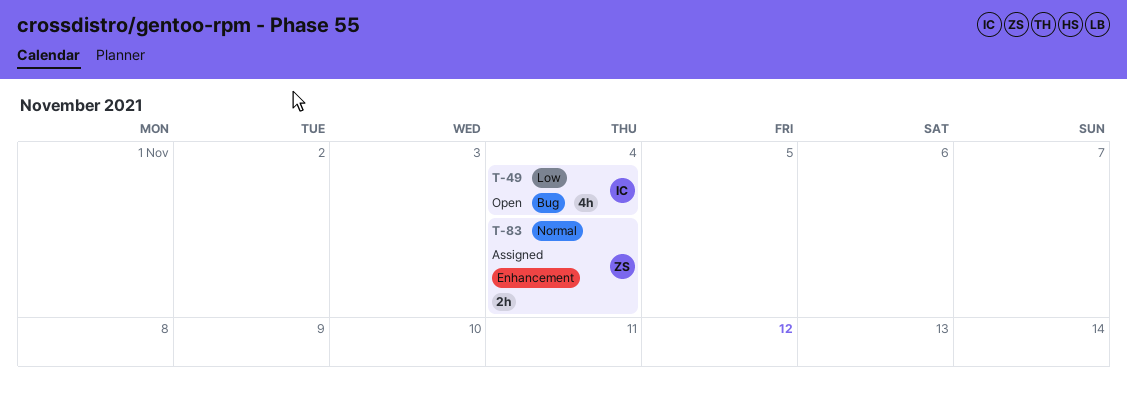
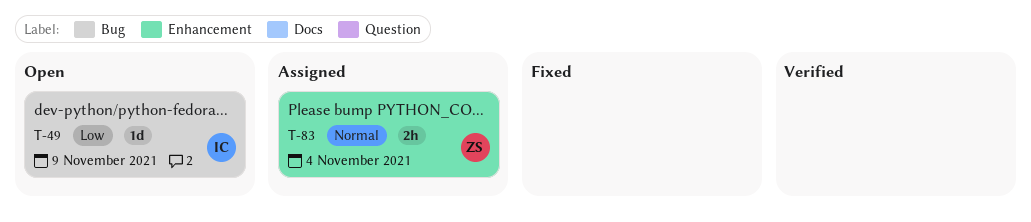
T-49, estimate: 4h -> 1d
T-49, due: Nov 4 -> Nov 9

